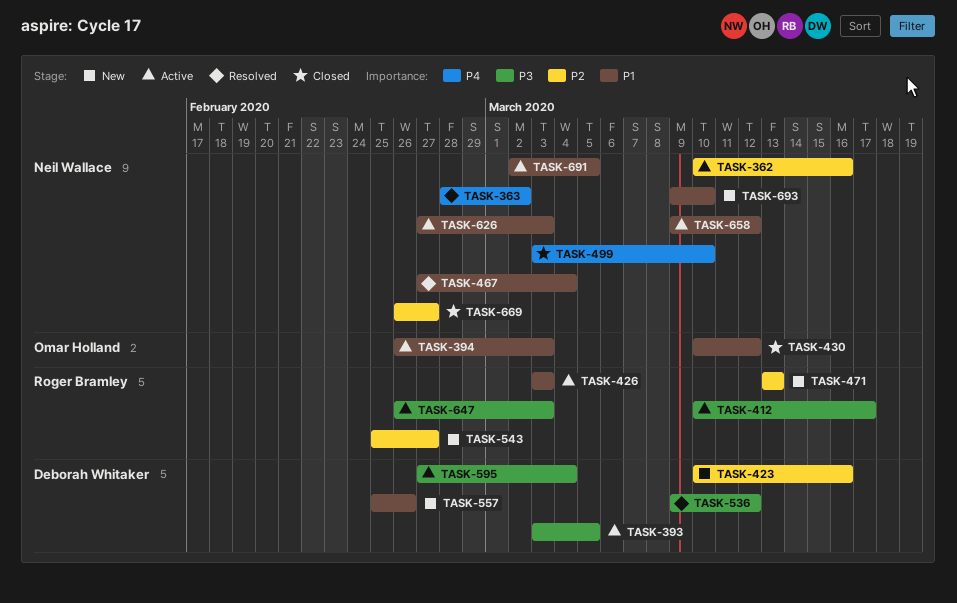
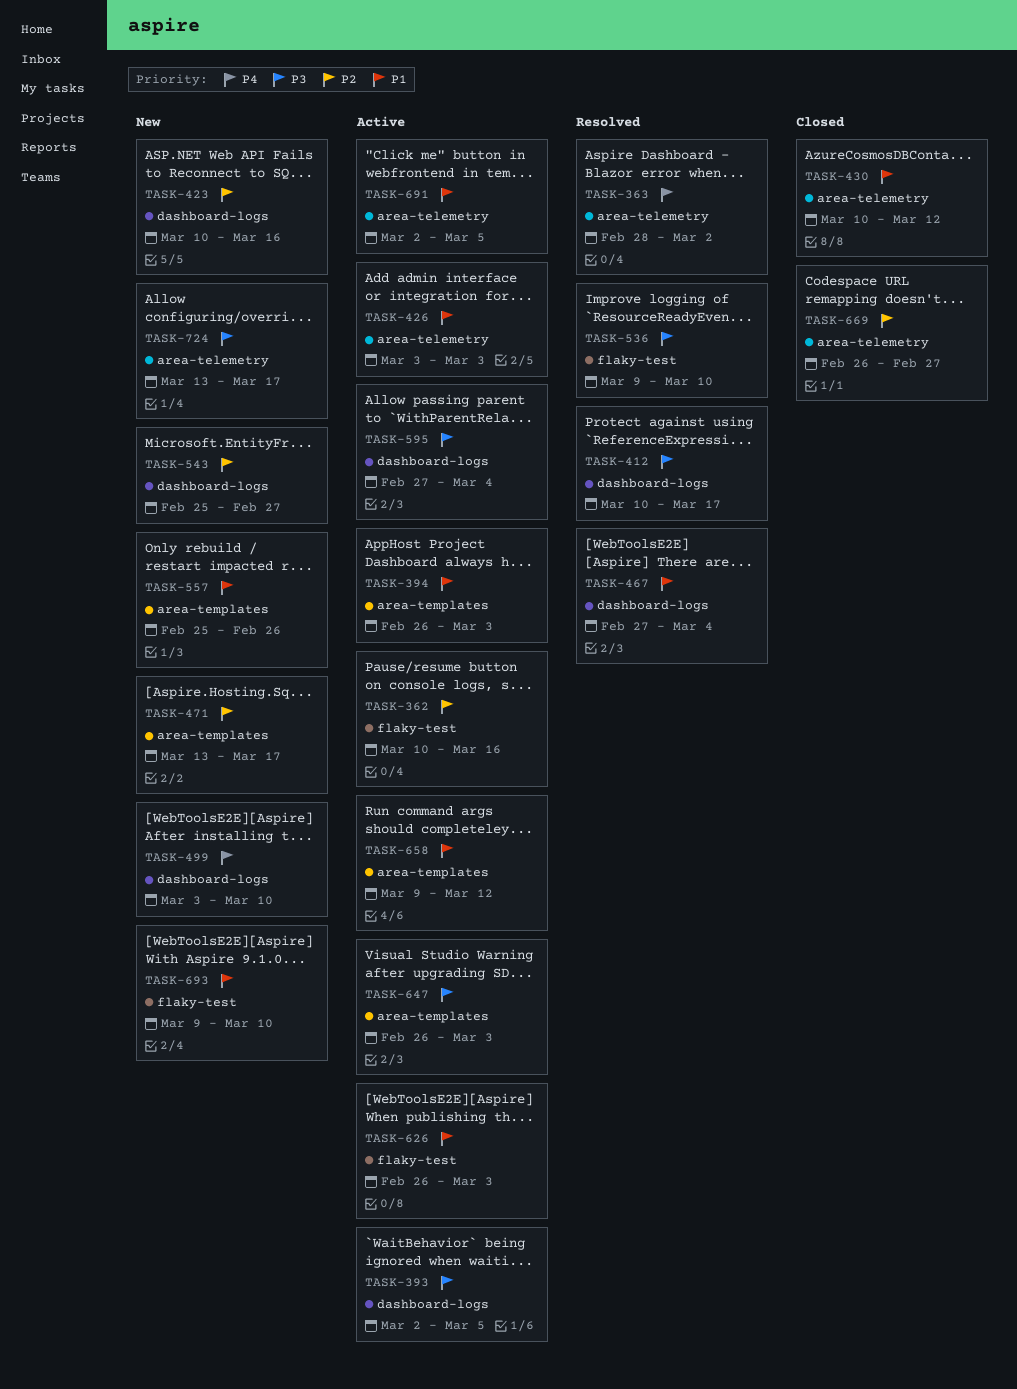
TASK-393, start: Mar 3 -> Mar 2
TASK-412, status: Active -> Resolved
TASK-471, due: Mar 13 -> Mar 17
TASK-499, status: Closed -> New
TASK-536, due: Mar 12 -> Mar 10
TASK-626, start: Feb 27 -> Feb 26
TASK-724: none -> present

